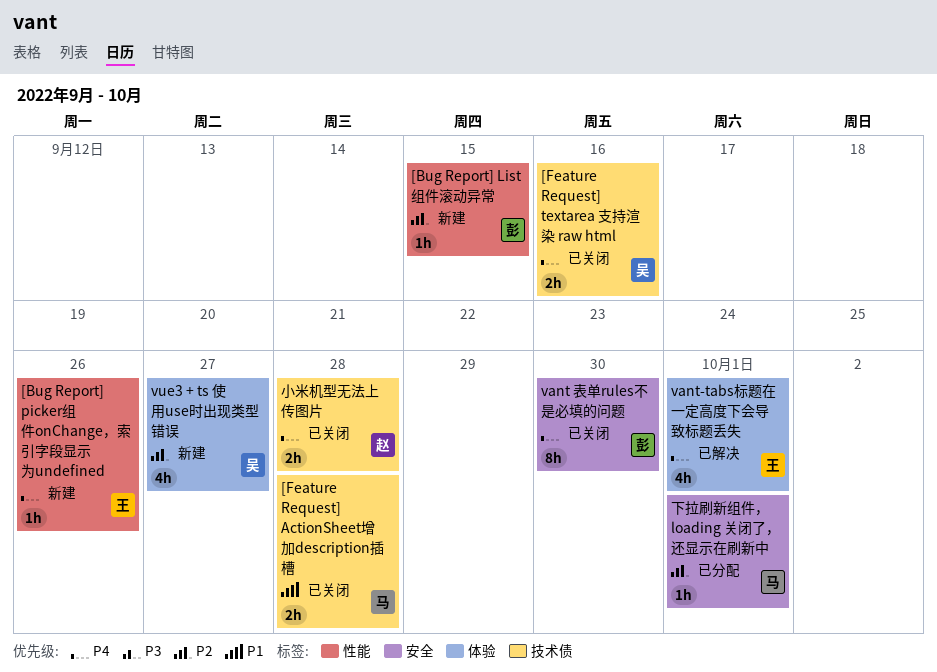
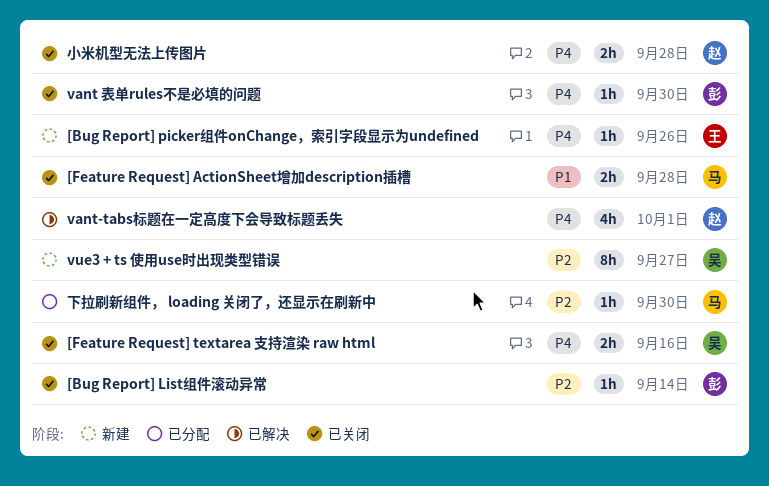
[Bug Report] List组件滚动异常, status: 新建 -> 已关闭
[Bug Report] List组件滚动异常, due: Sep 15 -> Sep 14
vant 表单rules不是必填的问题, estimate: 8h -> 1h
vant-tabs标题在一定高度下会导致标题丢失, owner: 王 -> 赵
vue3 + ts 使用use时出现类型错误, estimate: 4h -> 8h
下拉刷新组件， loading 关闭了，还显示在刷新中, due: Oct 1 -> Sep 30

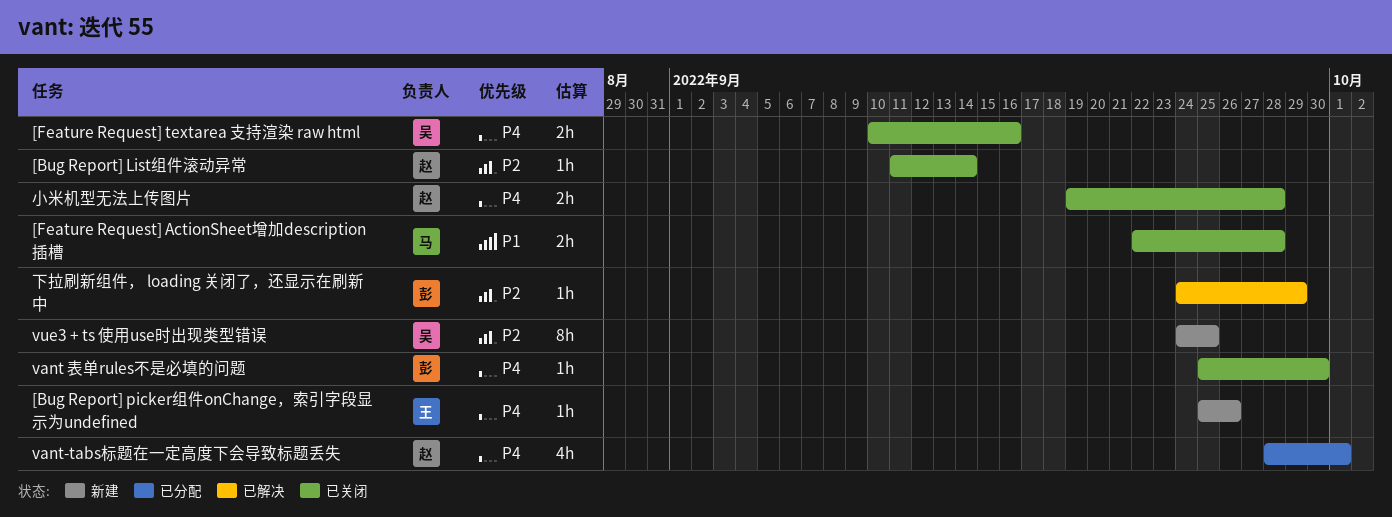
[Bug Report] List组件滚动异常, owner: 彭 -> 赵
vant-tabs标题在一定高度下会导致标题丢失, status: 已解决 -> 已分配
vue3 + ts 使用use时出现类型错误, due: Sep 27 -> Sep 25
下拉刷新组件， loading 关闭了，还显示在刷新中, status: 已分配 -> 已解决
下拉刷新组件， loading 关闭了，还显示在刷新中, owner: 马 -> 彭
下拉刷新组件， loading 关闭了，还显示在刷新中, due: Sep 30 -> Sep 29

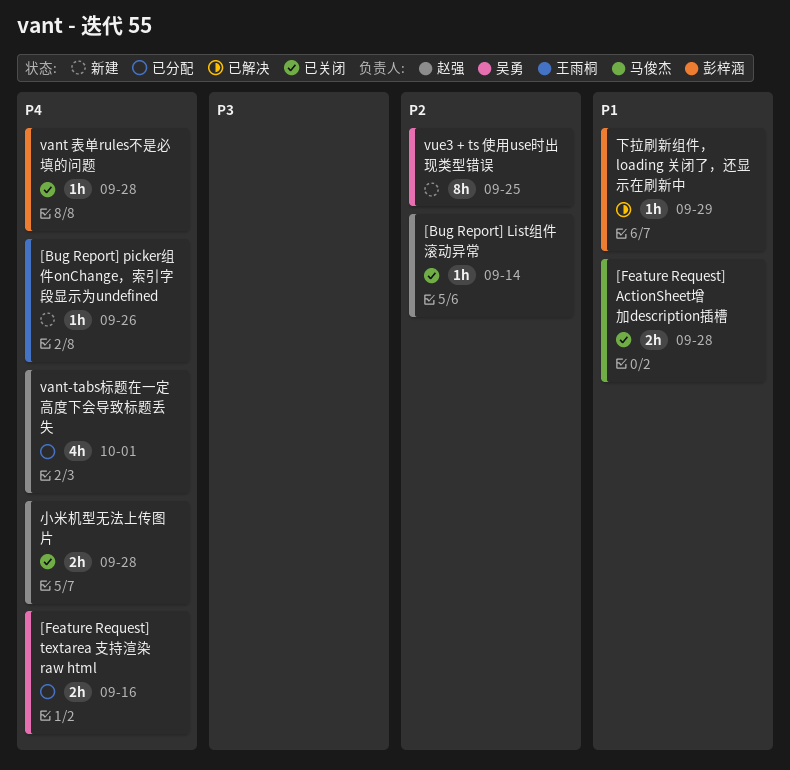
[Feature Request] textarea 支持渲染 raw html, status: 已关闭 -> 已分配
vant 表单rules不是必填的问题, due: Sep 30 -> Sep 28
下拉刷新组件， loading 关闭了，还显示在刷新中, priority: P2 -> P1

